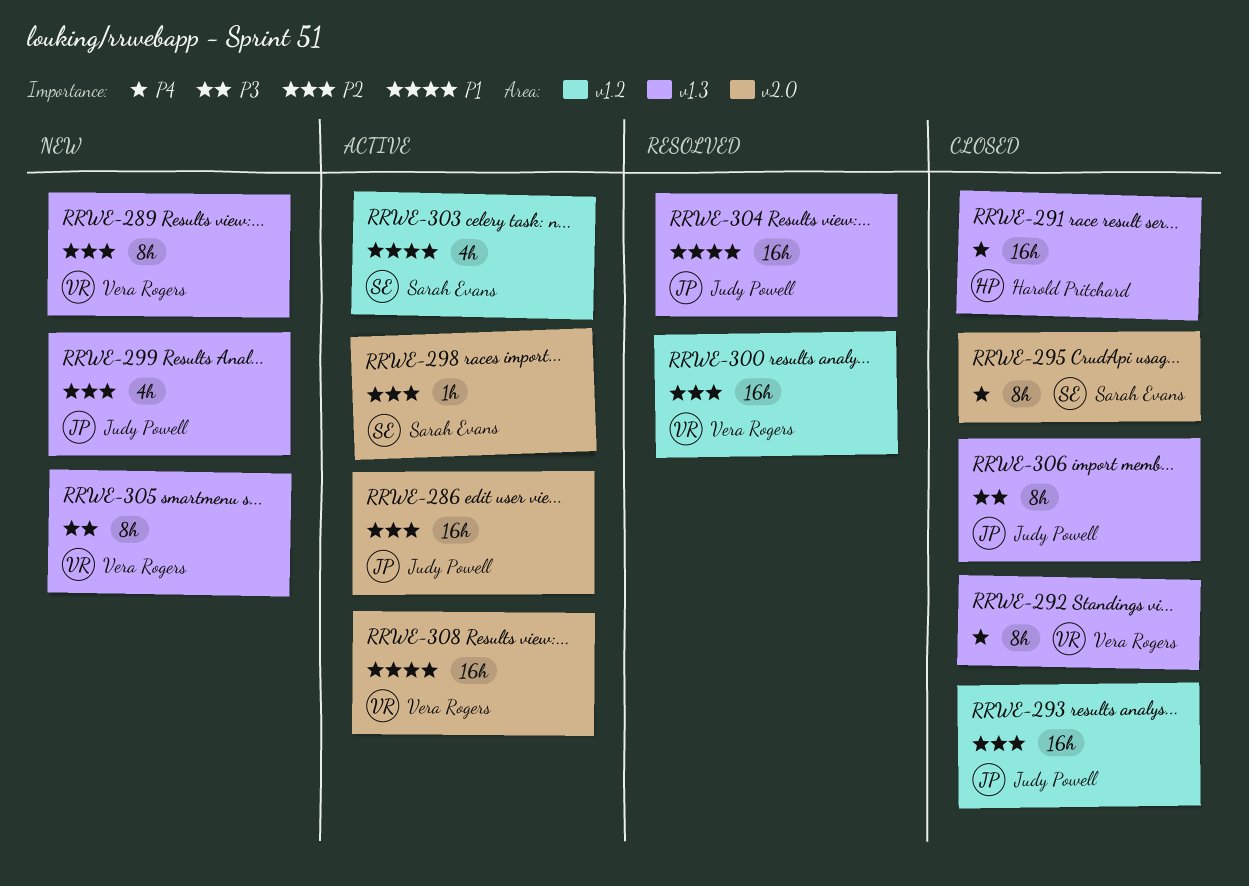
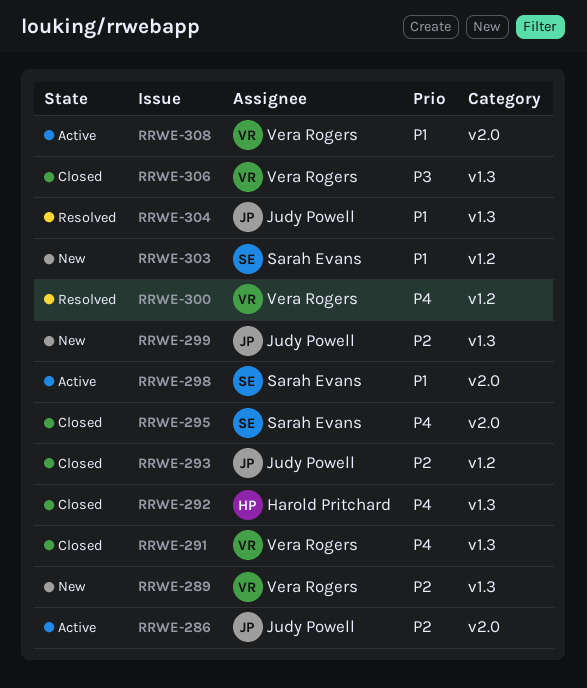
RRWE-291, owner: Harold Pritchard -> Vera Rogers
RRWE-292, owner: Vera Rogers -> Harold Pritchard
RRWE-298, priority: P2 -> P1
RRWE-300, priority: P2 -> P4
RRWE-303, status: Active -> New
RRWE-305: present -> none
RRWE-306, owner: Judy Powell -> Vera Rogers

